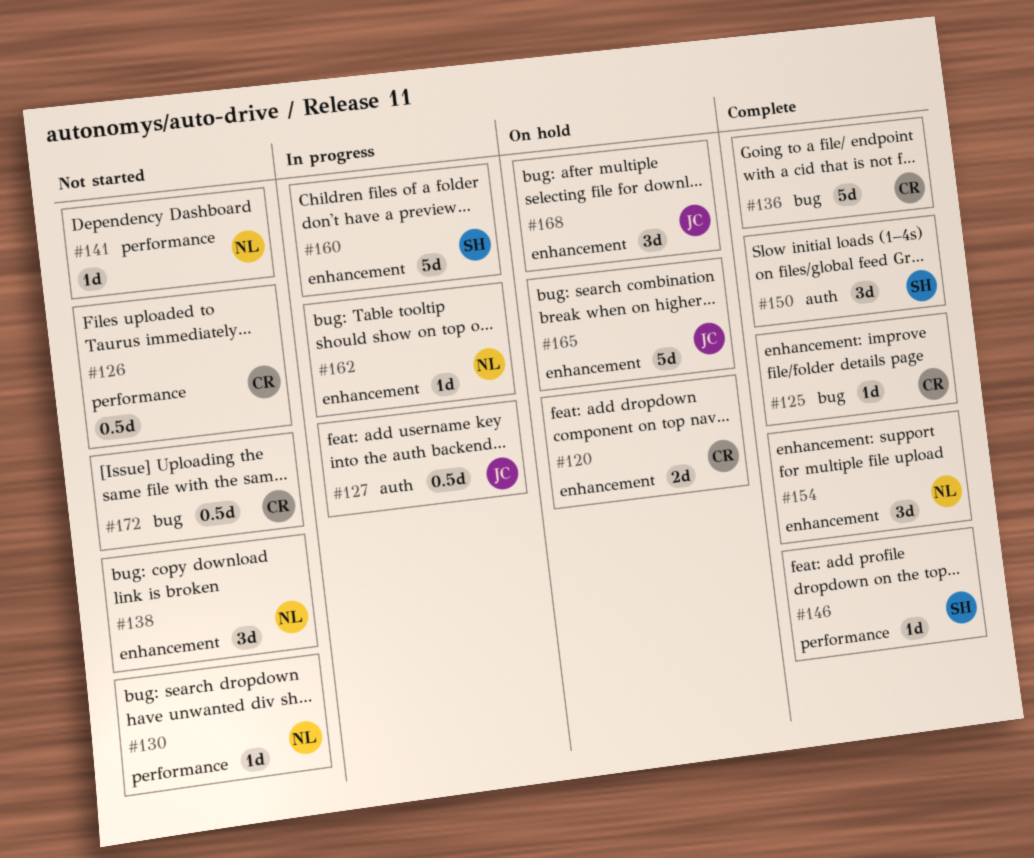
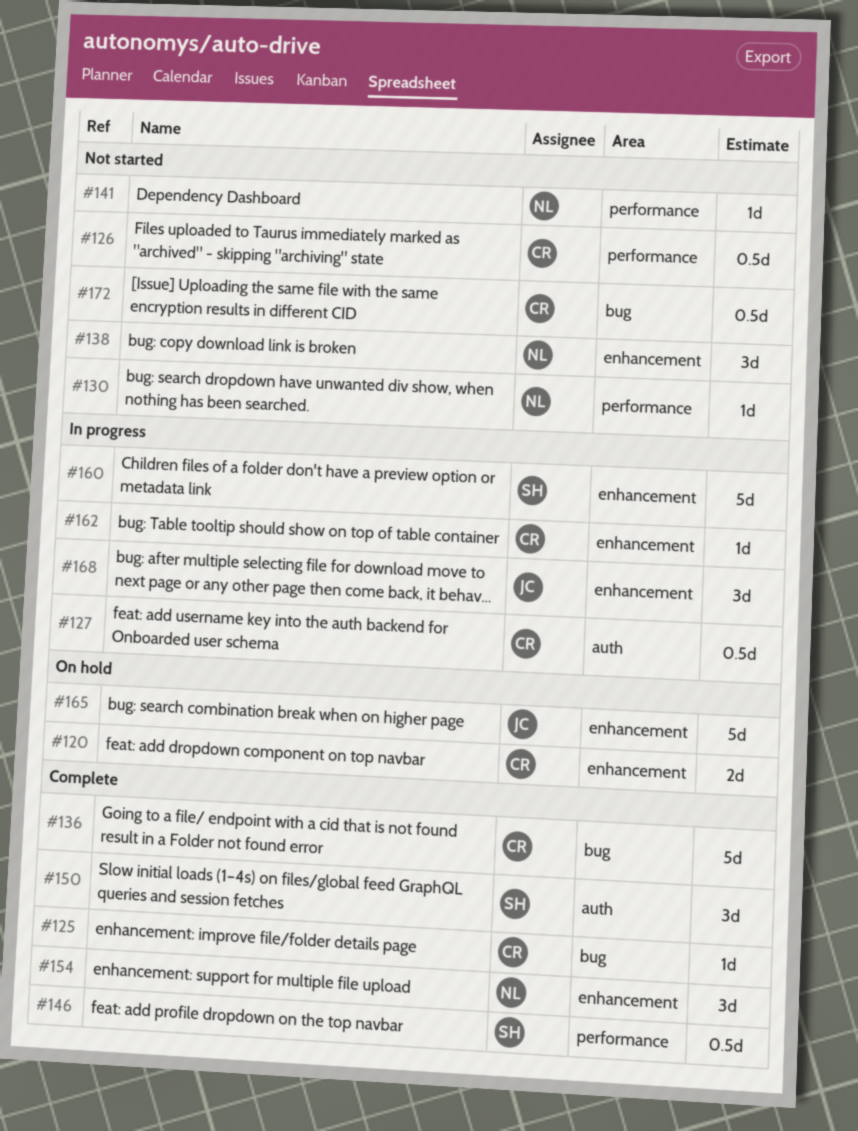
#127, owner: JC -> CR
#146, estimate: 1d -> 0.5d
#162, owner: NL -> CR
#168, status: On hold -> In progress

